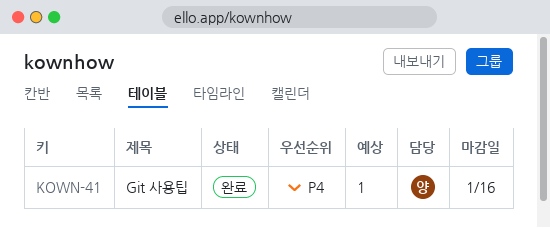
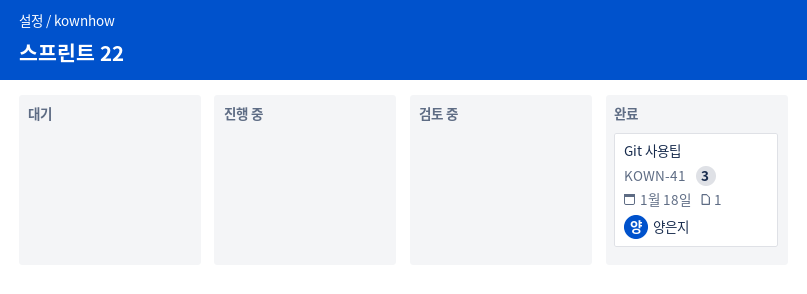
KOWN-41, estimate: 1 -> 3
KOWN-41, due: Jan 16 -> Jan 18

